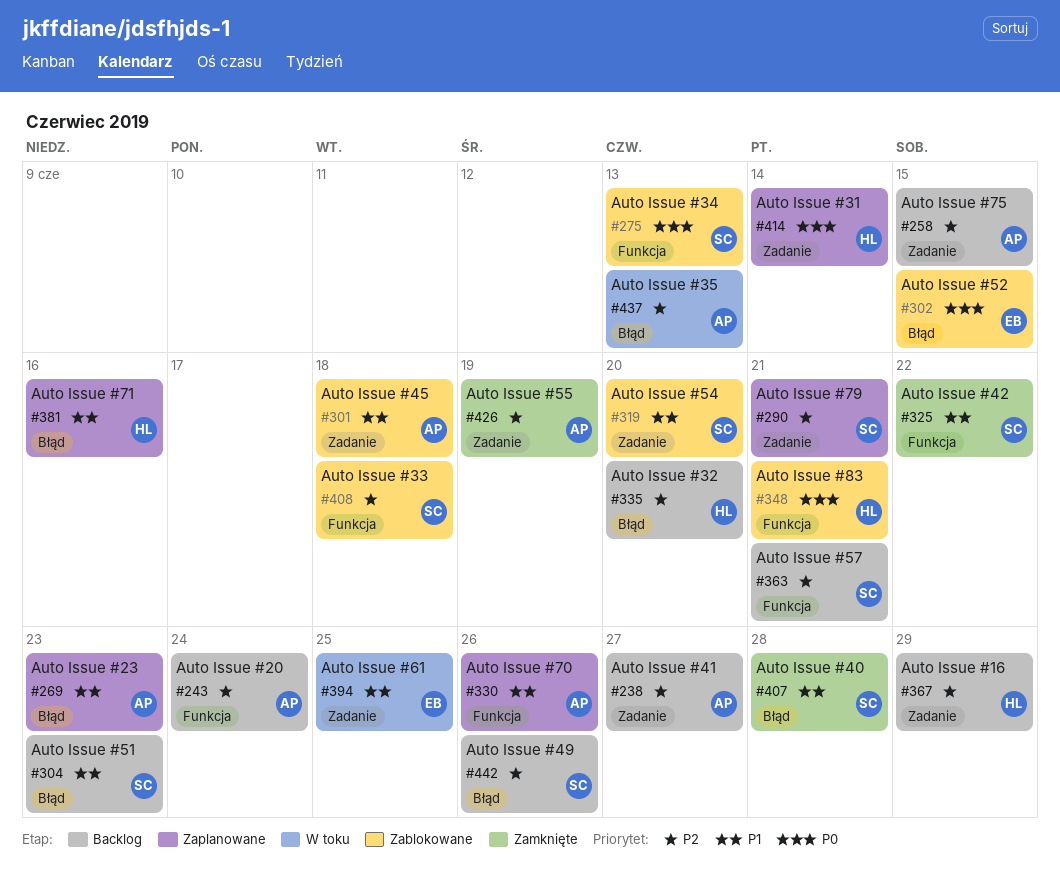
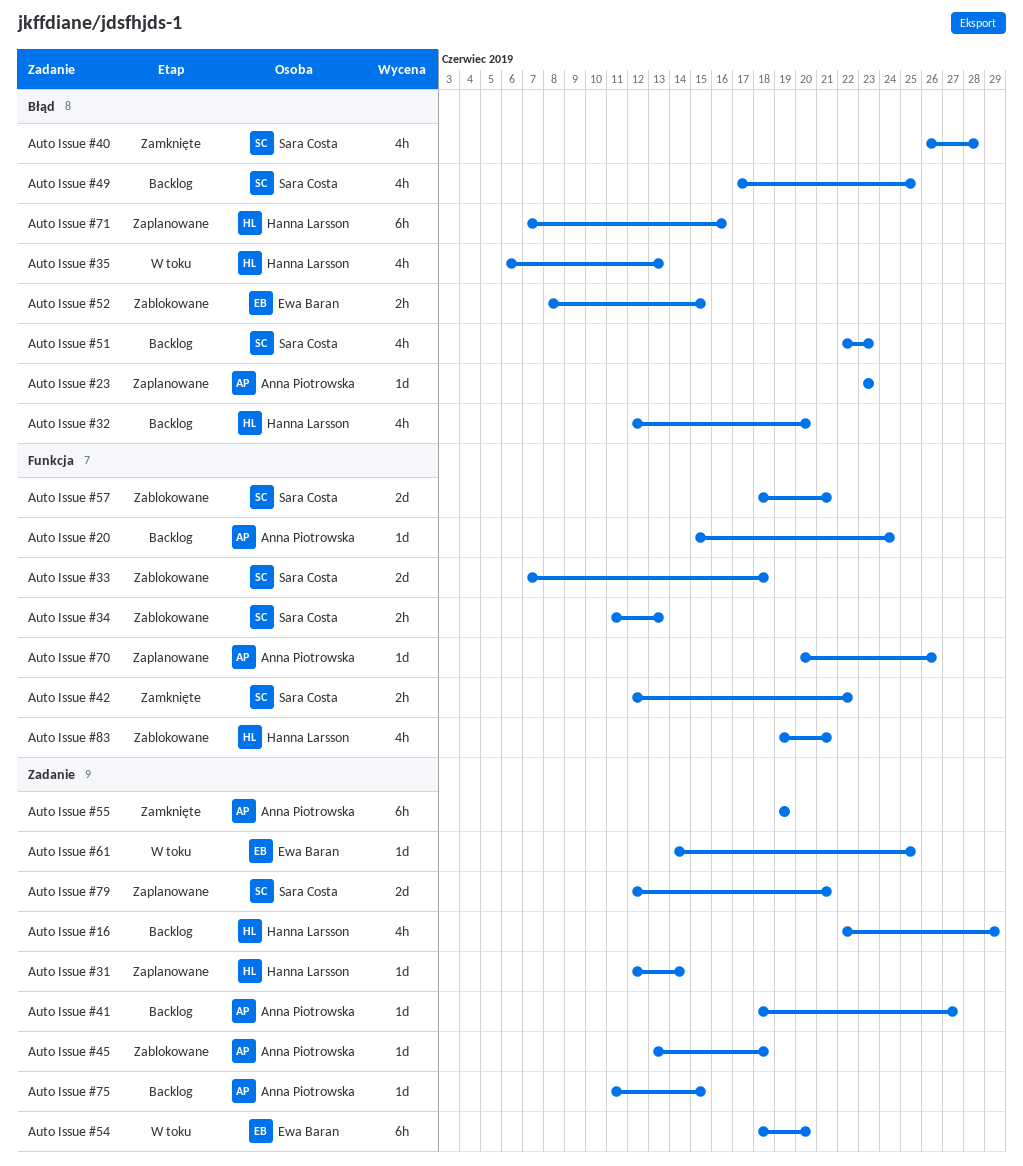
Auto Issue #35, owner: Anna Piotrowska -> Hanna Larsson
Auto Issue #49, due: Jun 26 -> Jun 25
Auto Issue #54, status: Zablokowane -> W toku
Auto Issue #54, owner: Sara Costa -> Ewa Baran
Auto Issue #57, status: Backlog -> Zablokowane

